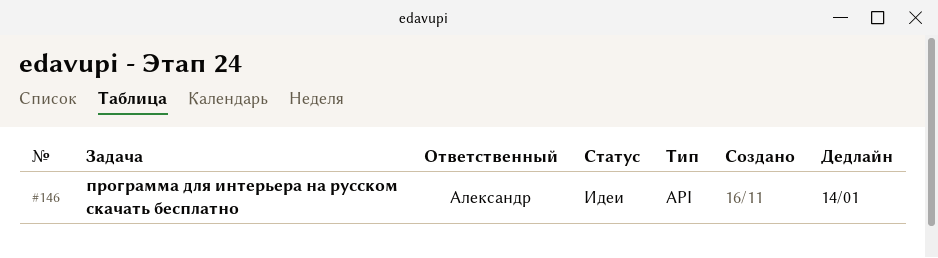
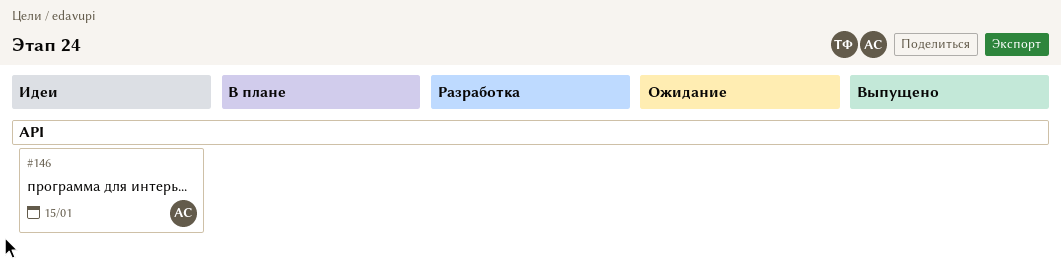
#146, due: Jan 14 -> Jan 15

